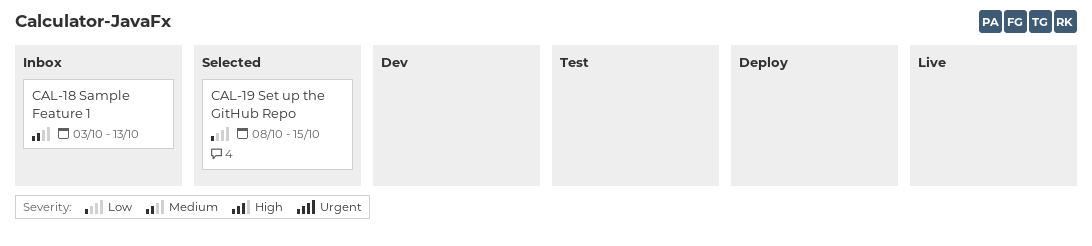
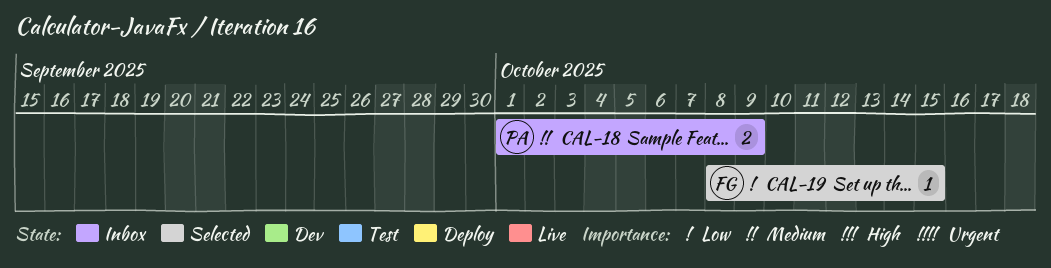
CAL-18, start: Oct 3 -> Oct 1
CAL-18, due: Oct 13 -> Oct 9

